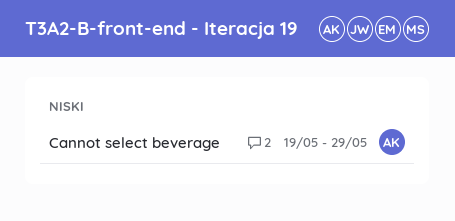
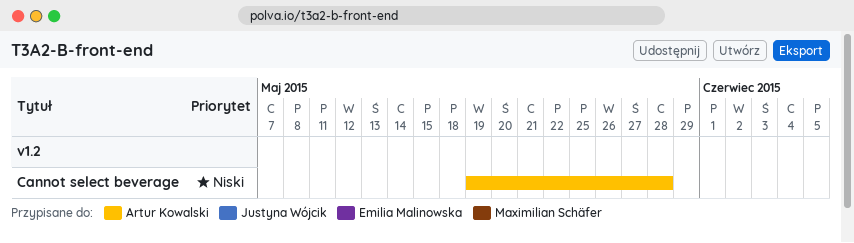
Cannot select beverage, due: May 29 -> May 28

